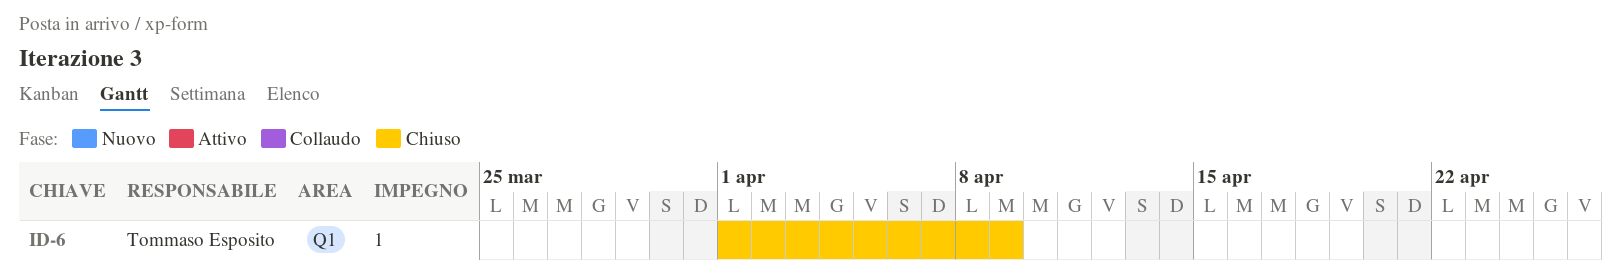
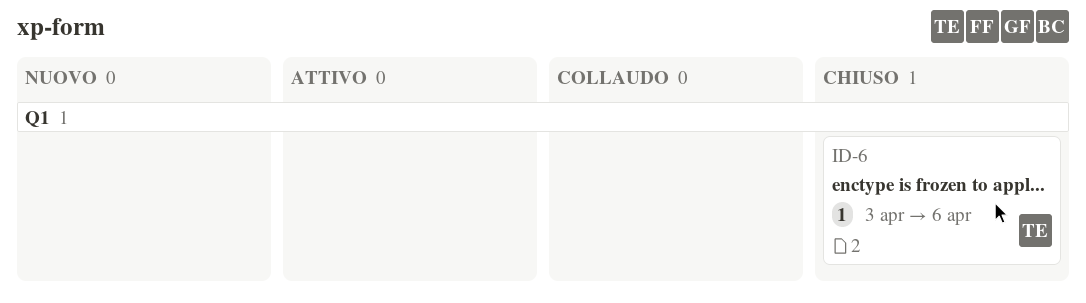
ID-6, start: Apr 1 -> Apr 3
ID-6, due: Apr 9 -> Apr 6

